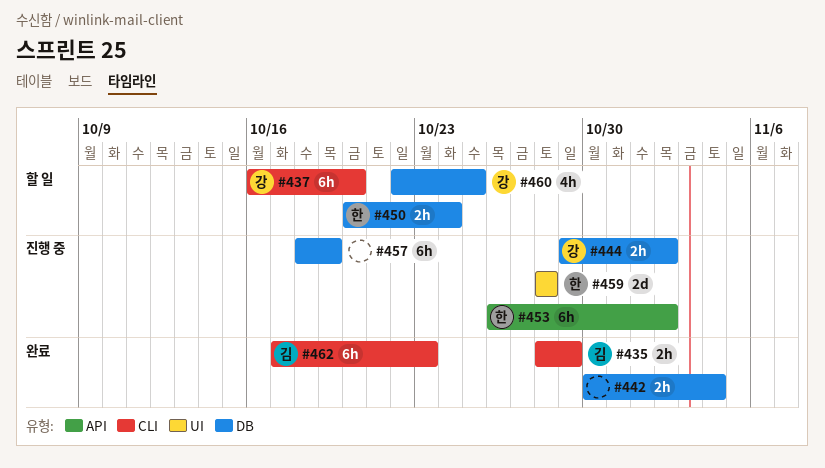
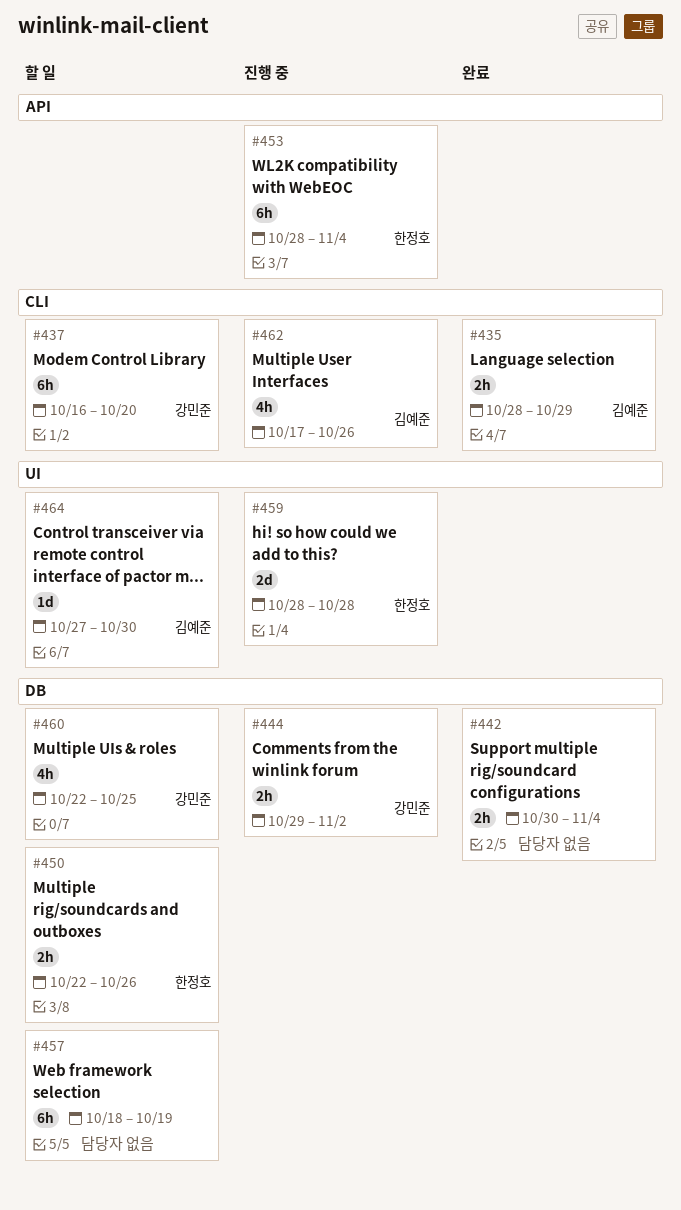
#450, start: Oct 20 -> Oct 22
#450, due: Oct 24 -> Oct 26
#453, start: Oct 26 -> Oct 28
#453, due: Nov 2 -> Nov 4
#457, status: 진행 중 -> 할 일
#462, status: 완료 -> 진행 중
#462, estimate: 6h -> 4h
#462, due: Oct 23 -> Oct 26
#464: none -> present

